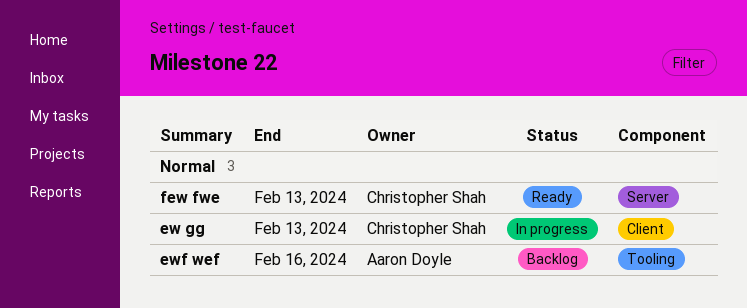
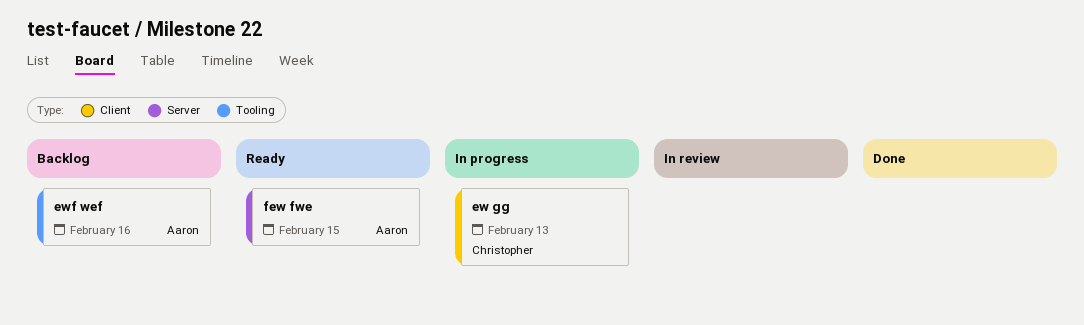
few fwe, owner: Christopher Shah -> Aaron Doyle
few fwe, due: Feb 13 -> Feb 15

